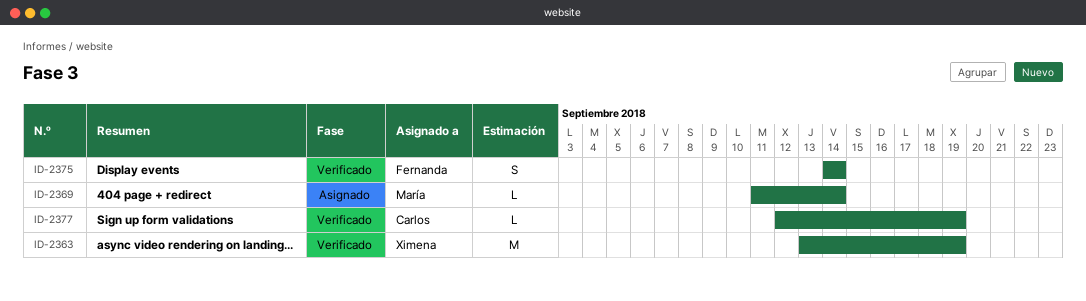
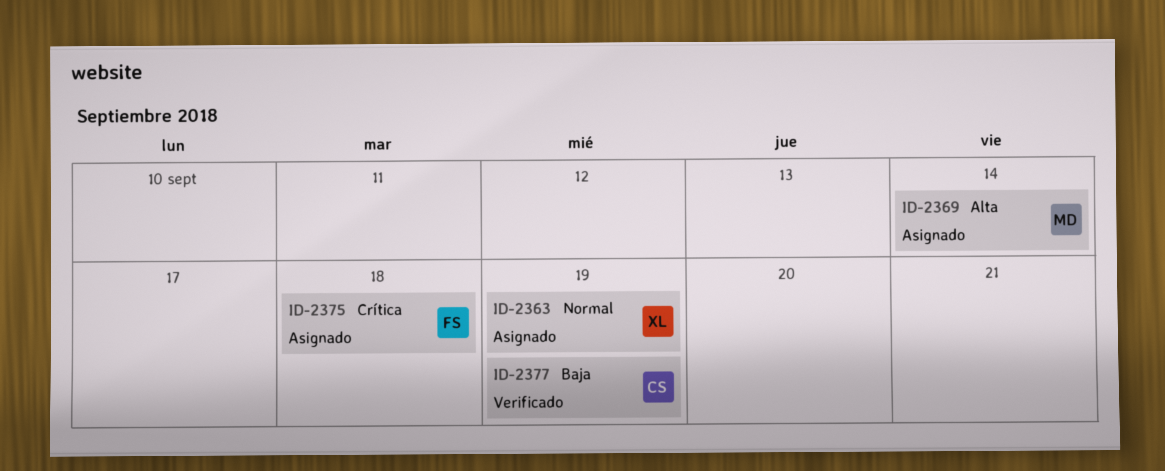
ID-2363, status: Verificado -> Asignado
ID-2375, status: Verificado -> Asignado
ID-2375, due: Sep 14 -> Sep 18

